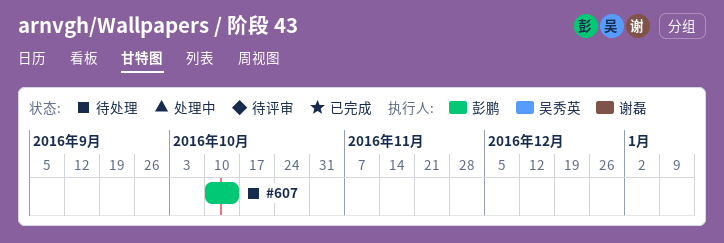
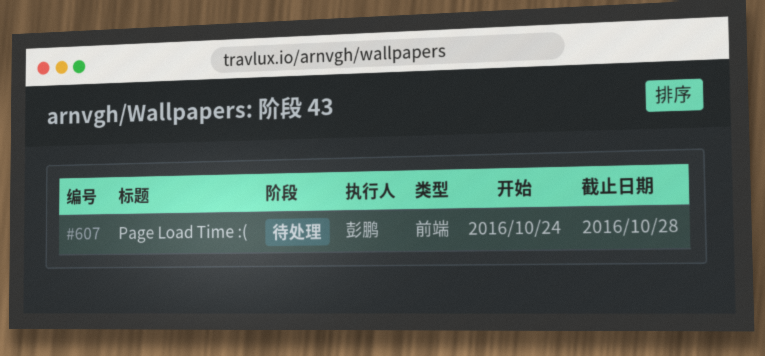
#607, start: Oct 10 -> Oct 24
#607, due: Oct 14 -> Oct 28

